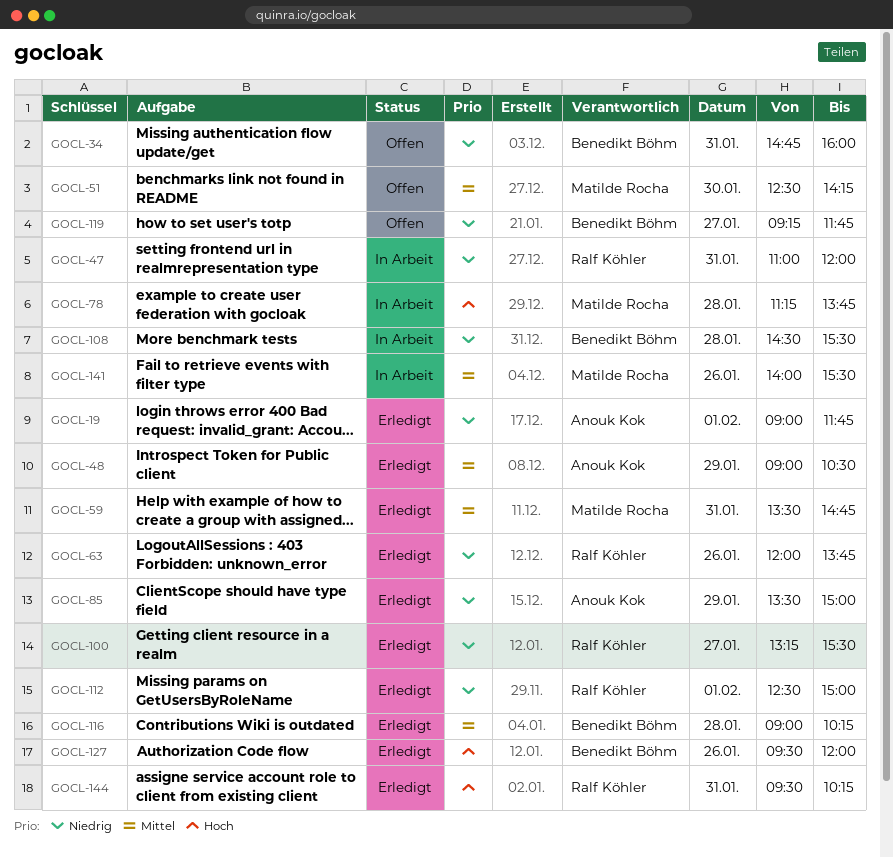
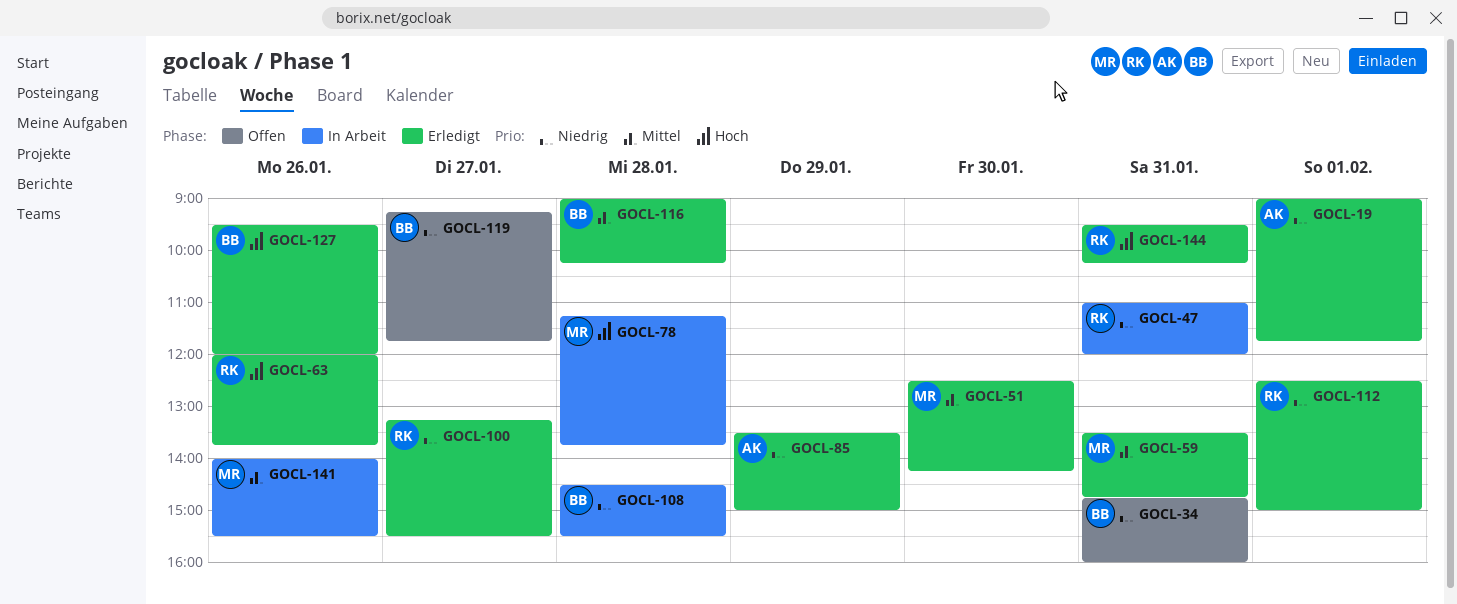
GOCL-48: present -> none
GOCL-51, status: Offen -> Erledigt
GOCL-63, priority: Niedrig -> Hoch

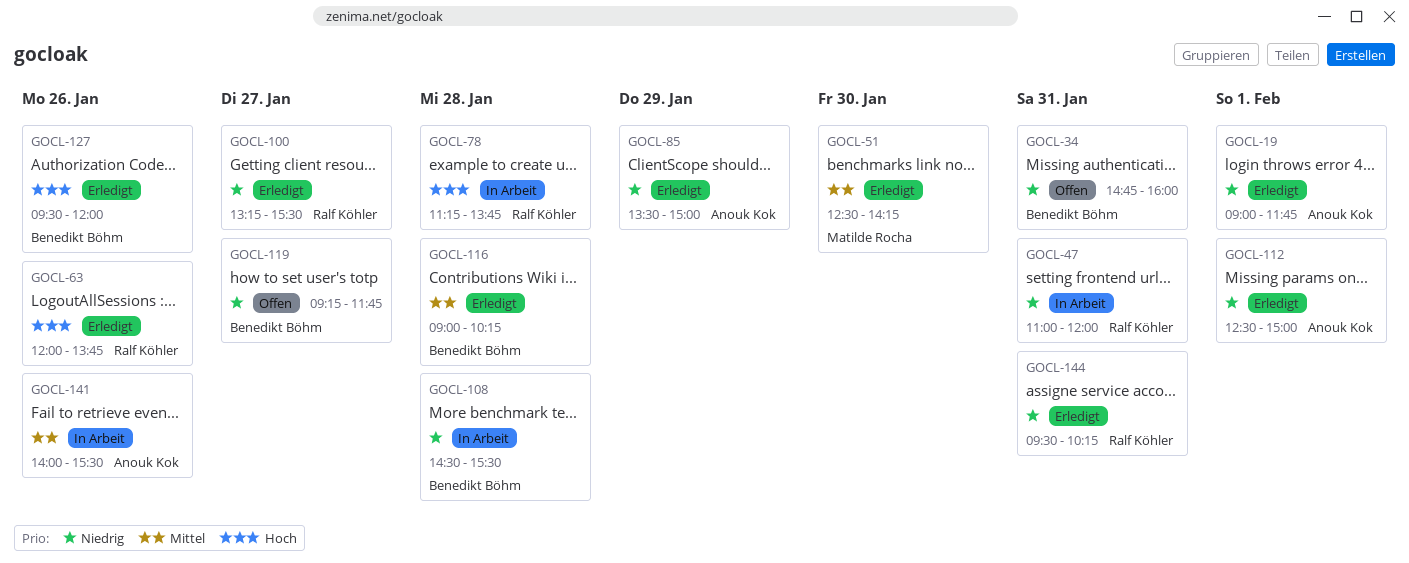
GOCL-59: present -> none
GOCL-78, owner: Matilde Rocha -> Ralf Köhler
GOCL-112, owner: Ralf Köhler -> Anouk Kok
GOCL-141, owner: Matilde Rocha -> Anouk Kok
GOCL-144, priority: Hoch -> Niedrig

